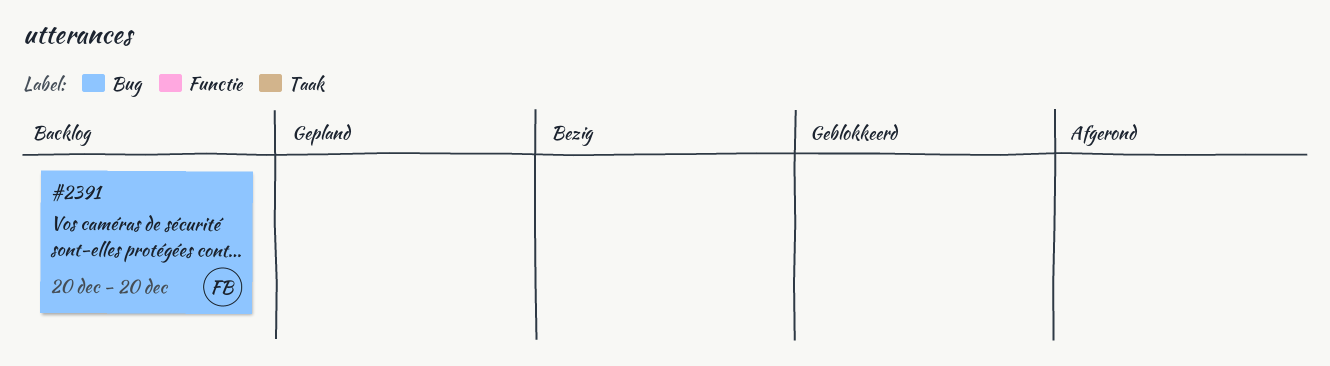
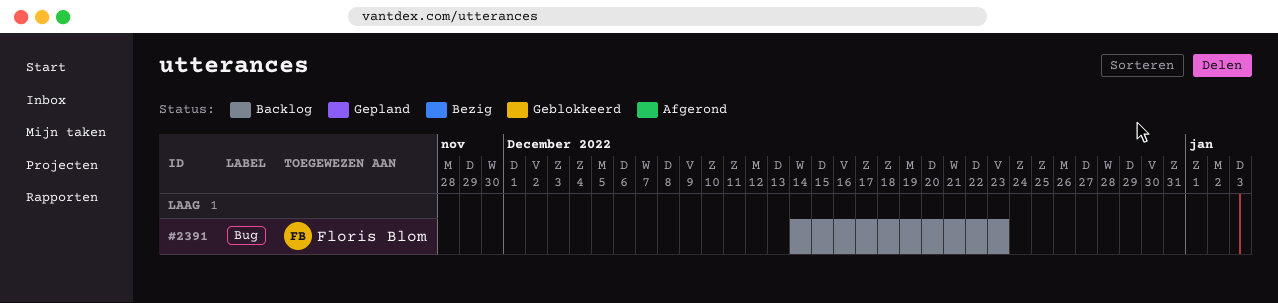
#2391, start: Dec 20 -> Dec 14
#2391, due: Dec 20 -> Dec 23

